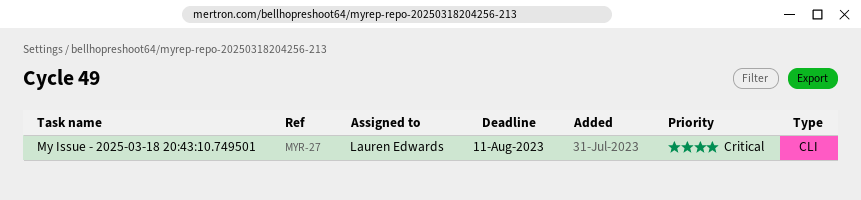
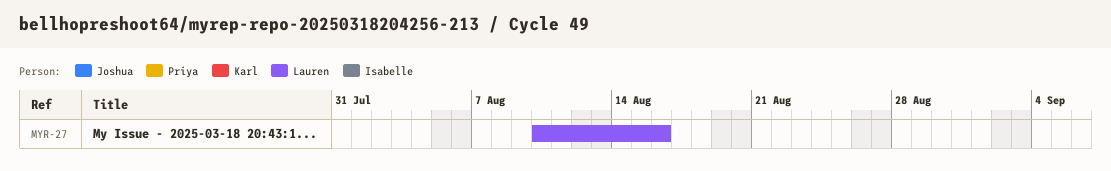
MYR-27, due: Aug 11 -> Aug 16

